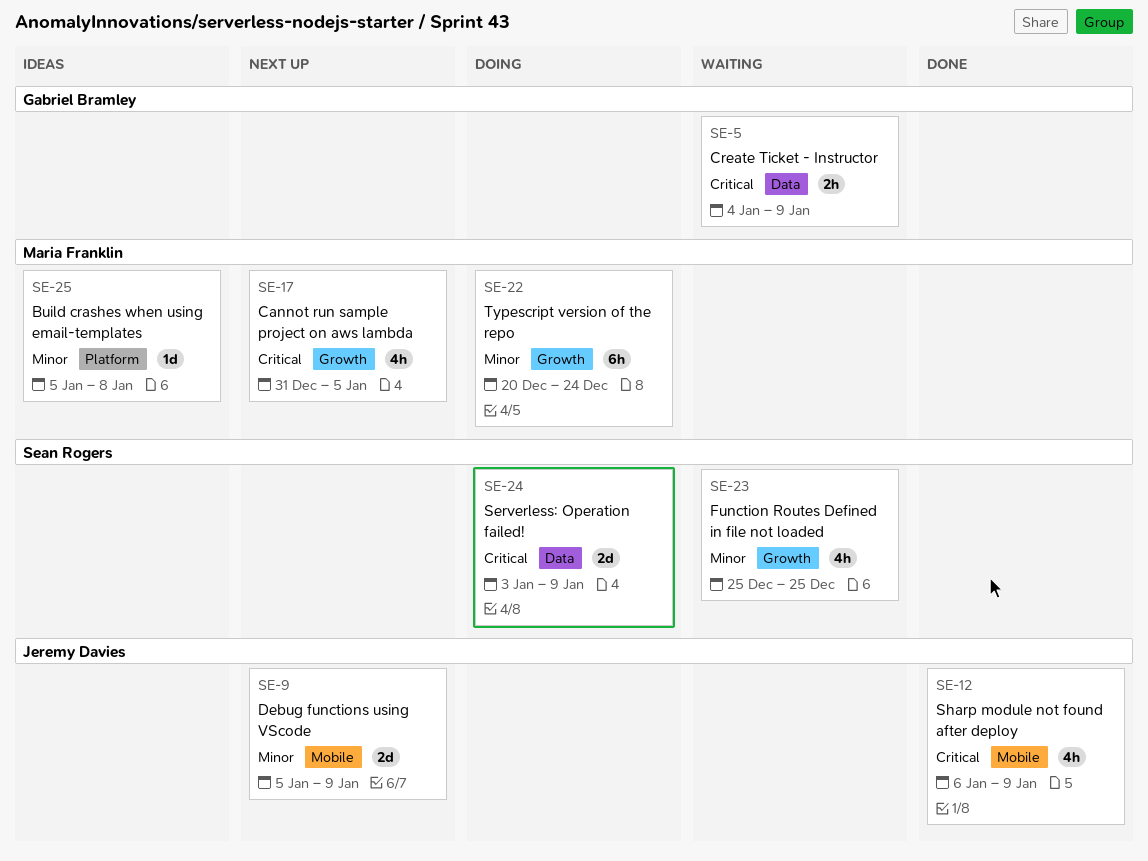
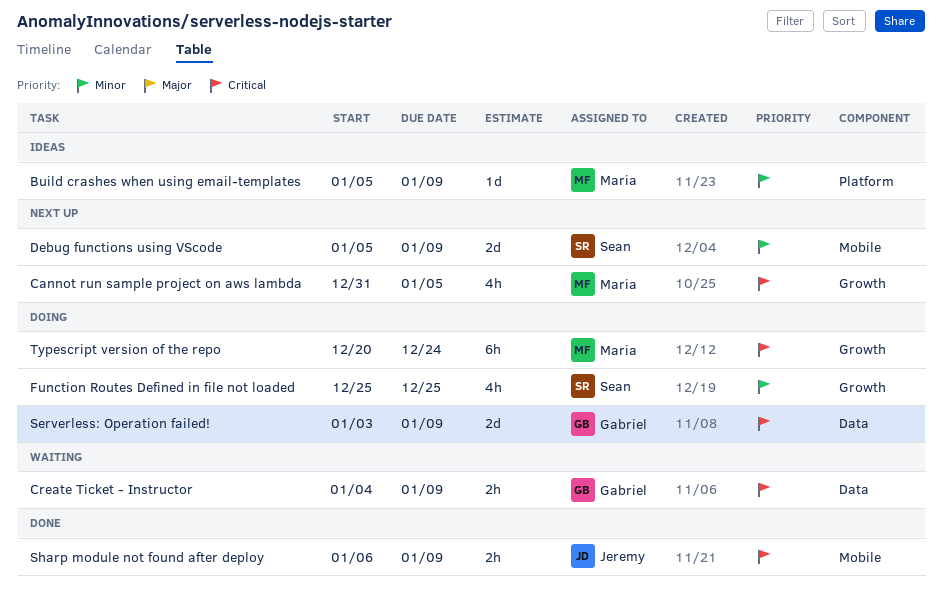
Build crashes when using email-templates, due: Jan 8 -> Jan 9
Debug functions using VScode, owner: Jeremy Davies -> Sean Rogers
Function Routes Defined in file not loaded, status: Waiting -> Doing
Serverless: Operation failed!, owner: Sean Rogers -> Gabriel Bramley
Sharp module not found after deploy, estimate: 4h -> 2h
Typescript version of the repo, priority: Minor -> Critical

